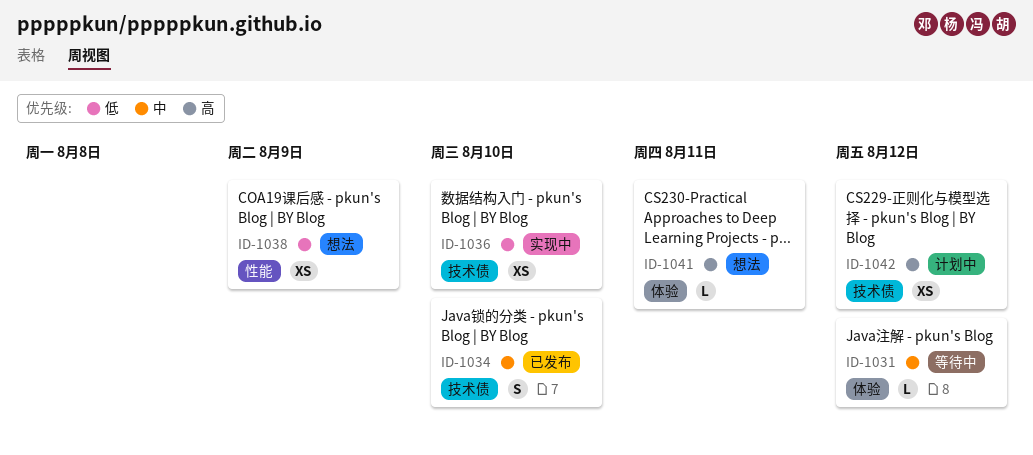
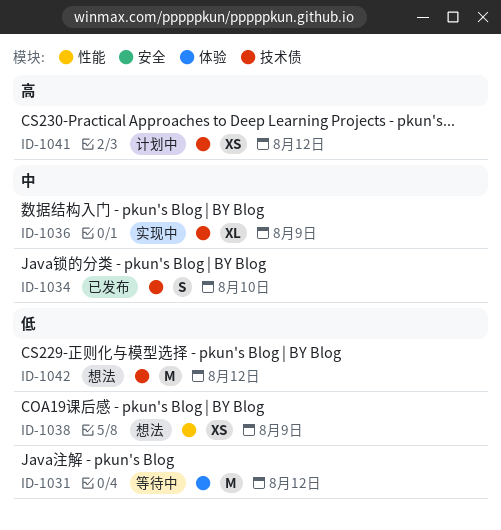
ID-1031, priority: 中 -> 低
ID-1031, estimate: L -> M
ID-1036, priority: 低 -> 中
ID-1036, estimate: XS -> XL
ID-1036, due: Aug 10 -> Aug 9
ID-1041, status: 想法 -> 计划中
ID-1041, label: 体验 -> 技术债
ID-1041, estimate: L -> XS
ID-1041, due: Aug 11 -> Aug 12
ID-1042, status: 计划中 -> 想法
ID-1042, priority: 高 -> 低
ID-1042, estimate: XS -> M

